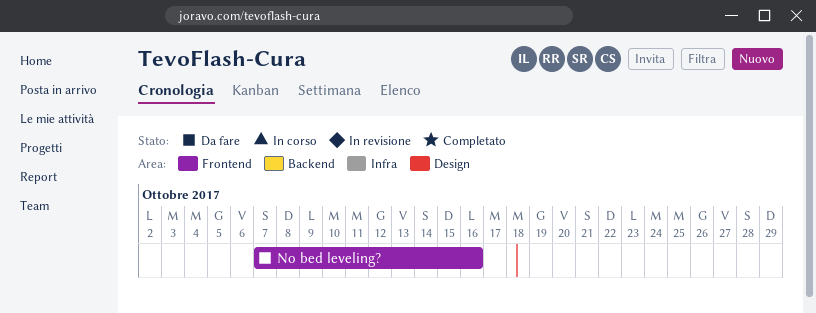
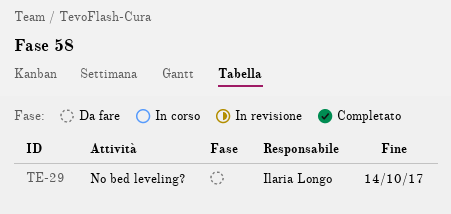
No bed leveling?, due: Oct 16 -> Oct 14

